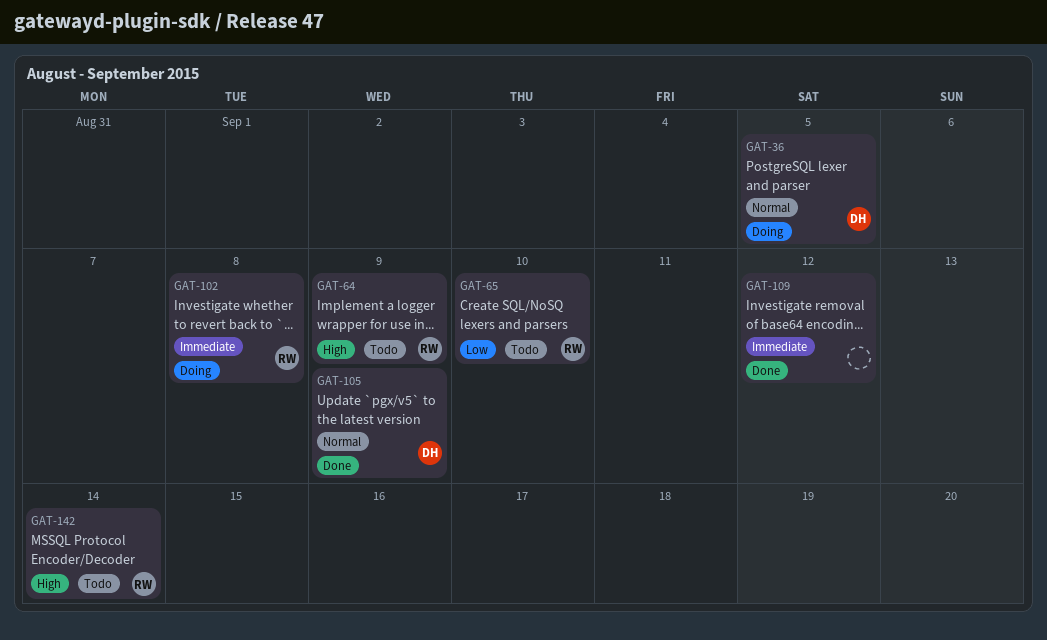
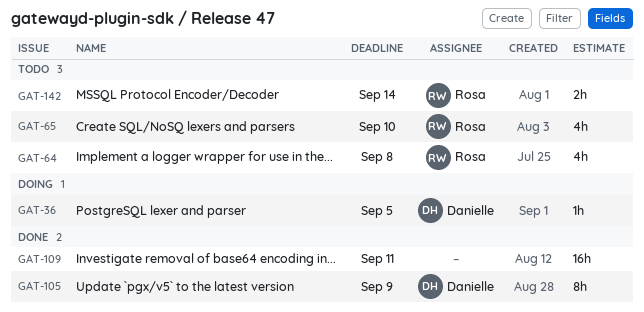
GAT-64, due: Sep 9 -> Sep 8
GAT-102: present -> none
GAT-109, due: Sep 12 -> Sep 11

